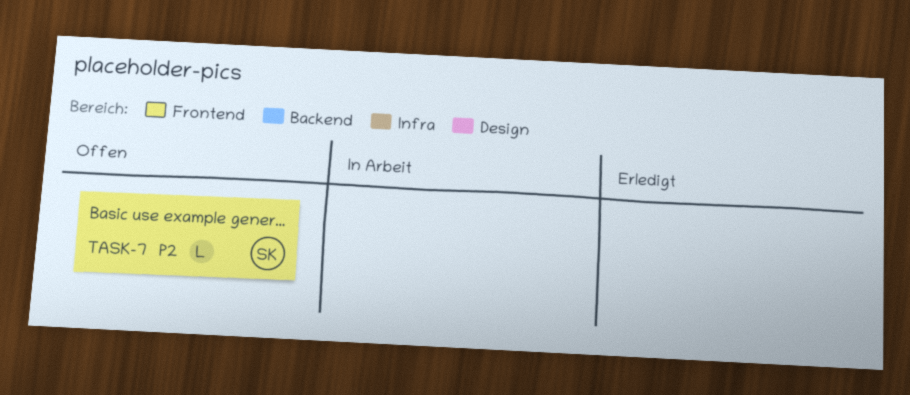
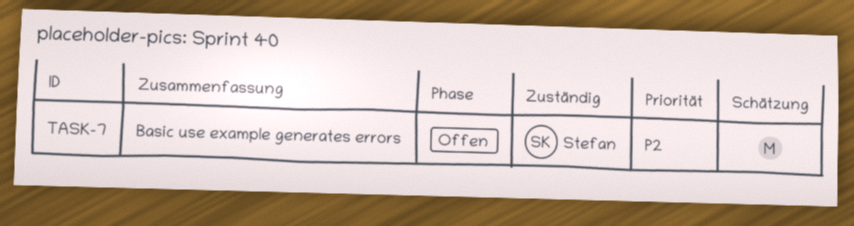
TASK-7, estimate: L -> M

